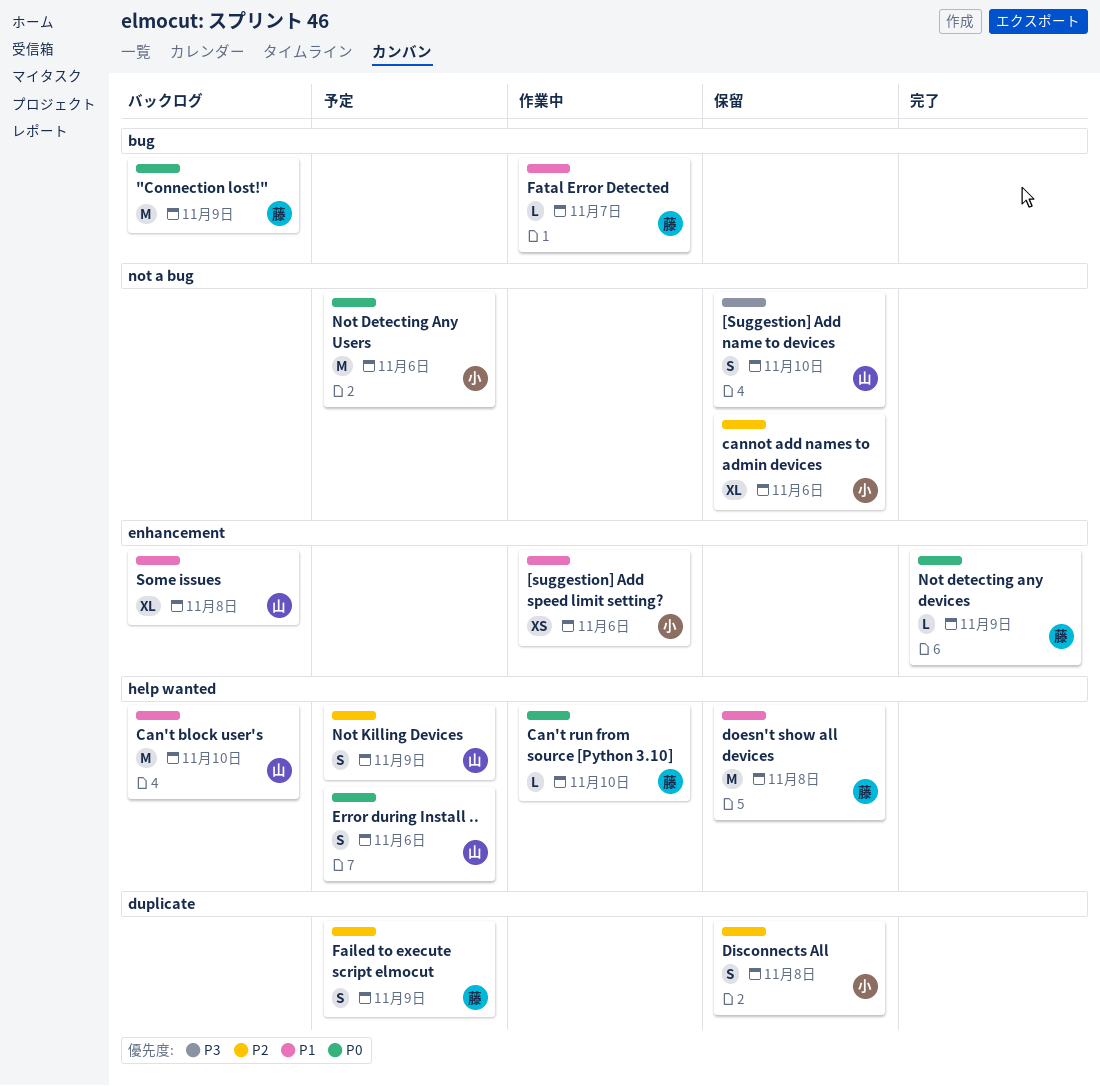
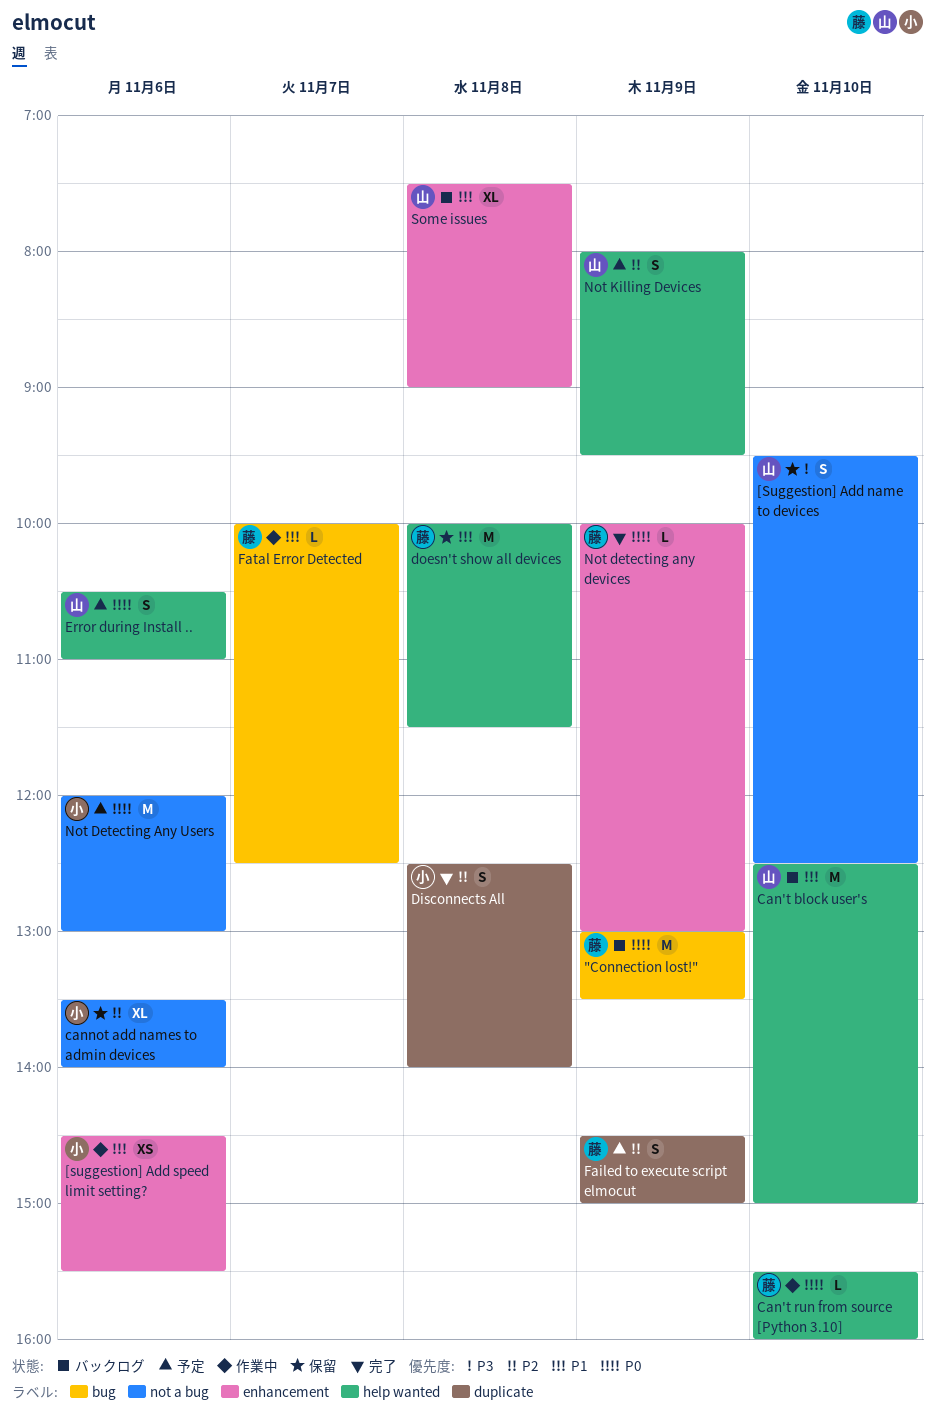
Disconnects All, status: 保留 -> 完了

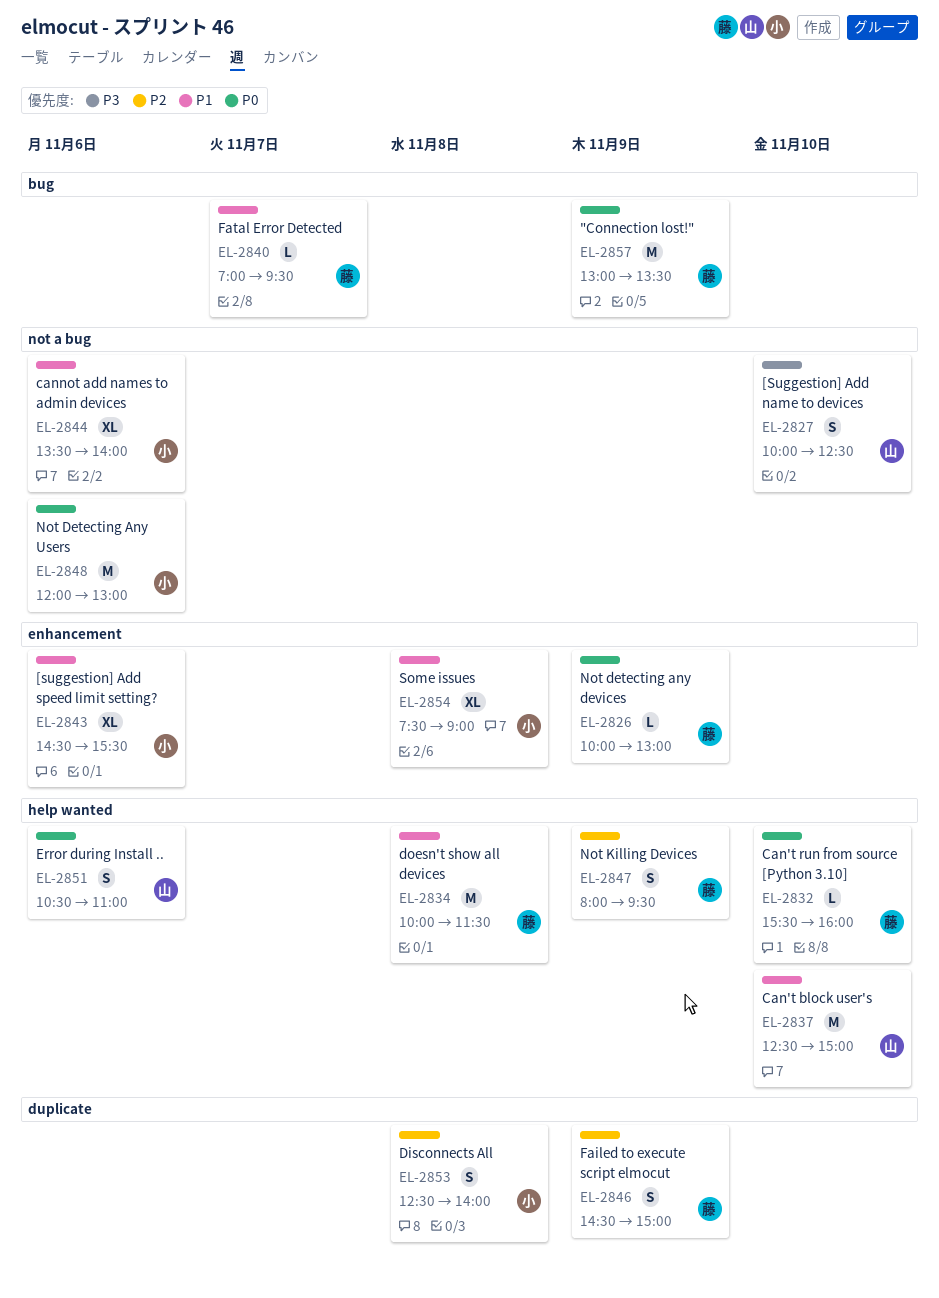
[Suggestion] Add name to devices, begins: 09:30 -> 10:00
[suggestion] Add speed limit setting?, estimate: XS -> XL
cannot add names to admin devices, priority: P2 -> P1
Fatal Error Detected, begins: 10:00 -> 07:00
Fatal Error Detected, ends: 12:30 -> 09:30
Not Killing Devices, owner: 山 -> 藤
Some issues, owner: 山 -> 小

